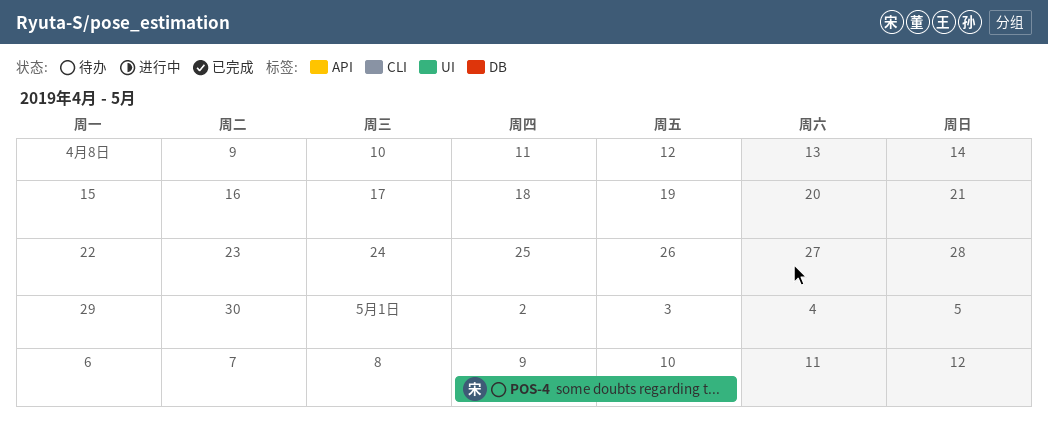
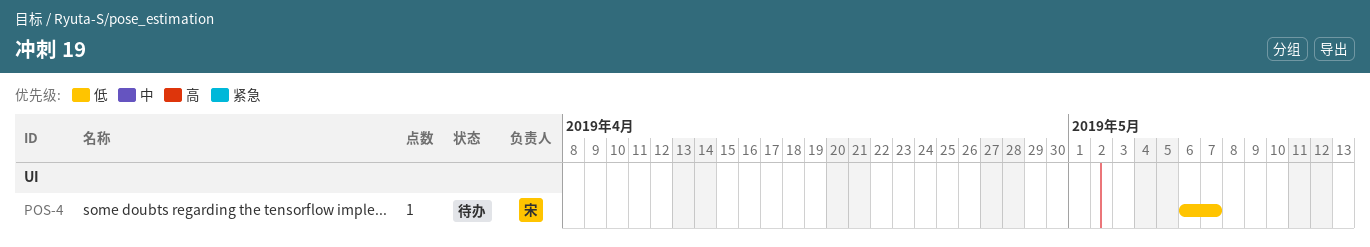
POS-4, start: May 9 -> May 6
POS-4, due: May 10 -> May 7

